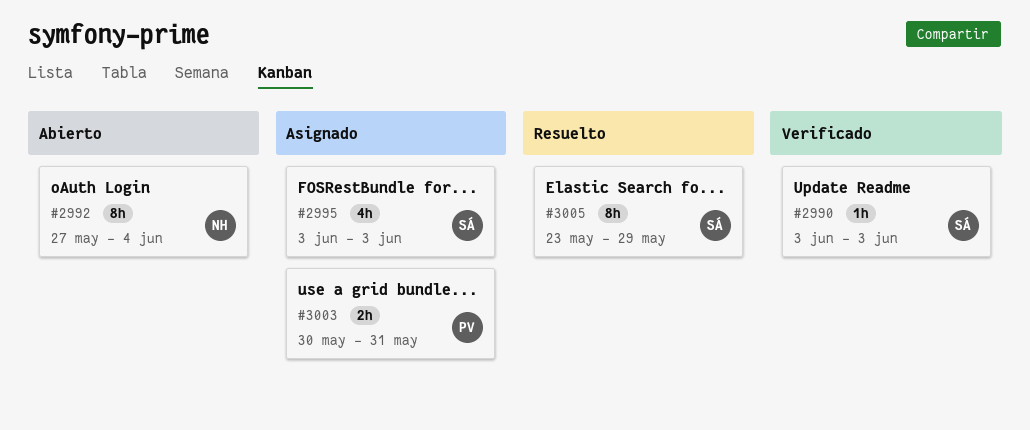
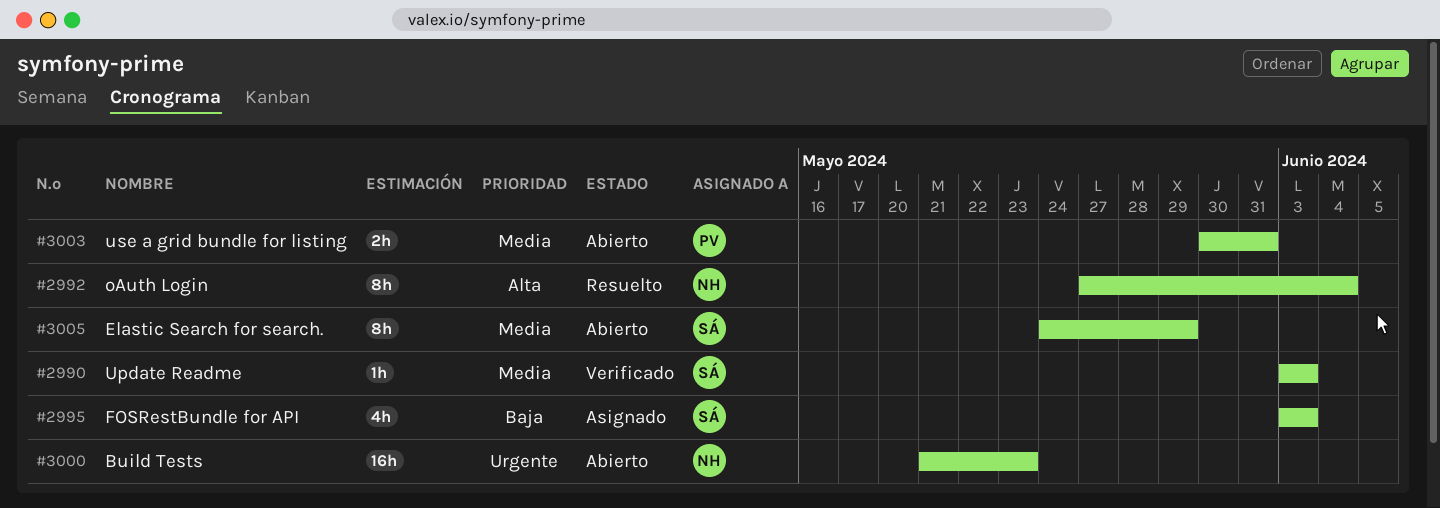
#2992, status: Abierto -> Resuelto
#3000: none -> present
#3003, status: Asignado -> Abierto
#3005, status: Resuelto -> Abierto
#3005, start: May 23 -> May 24

